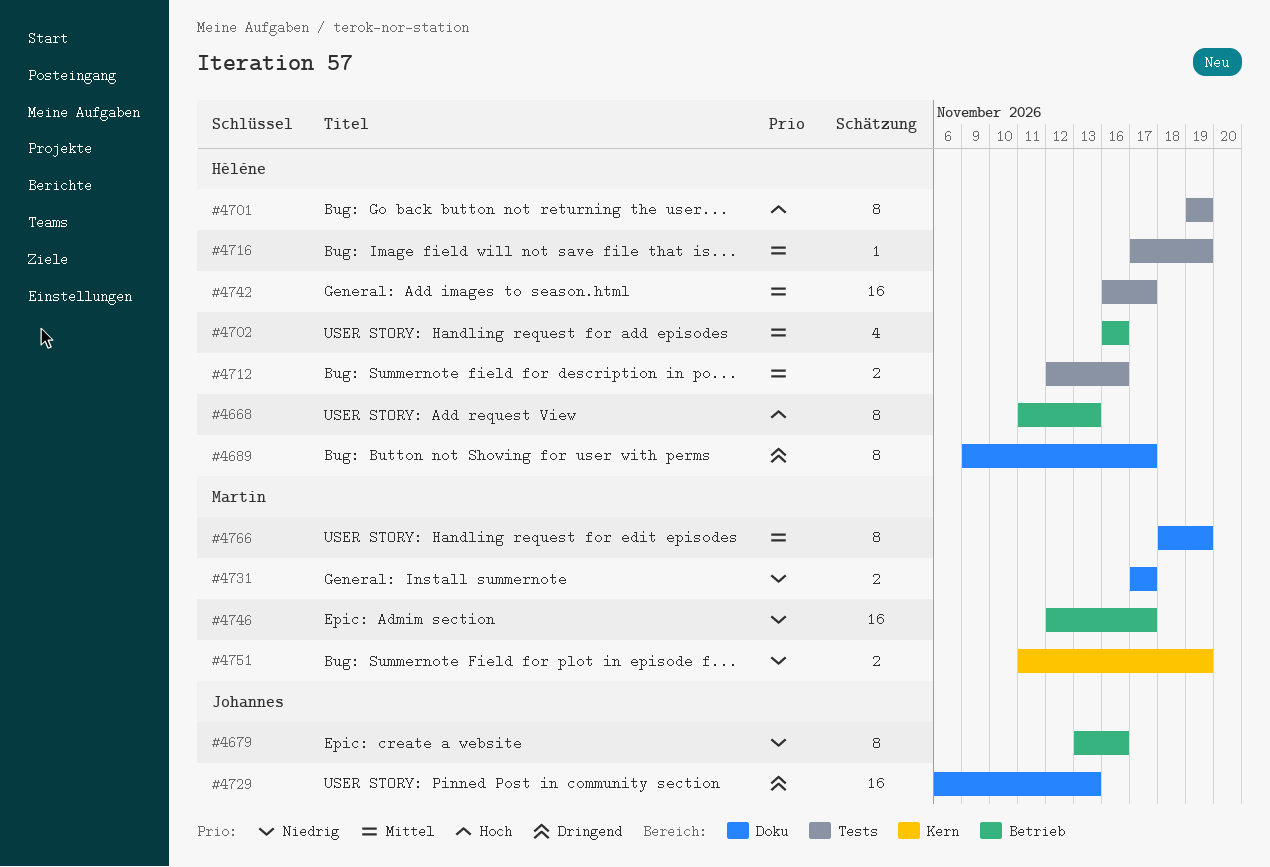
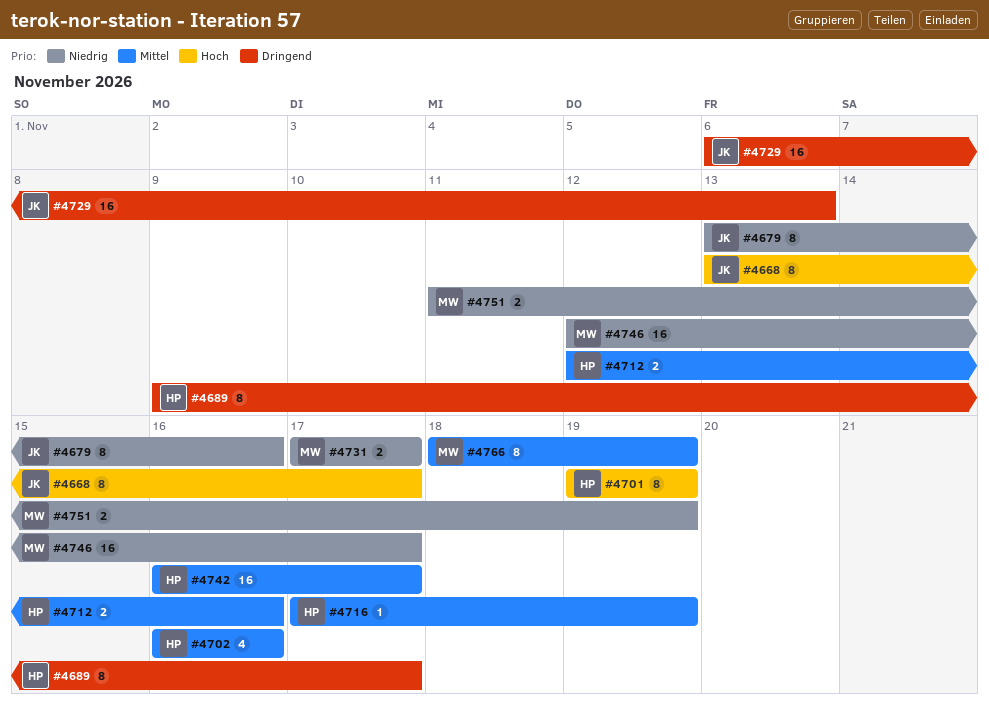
#4668, owner: Hélène -> Johannes
#4668, start: Nov 11 -> Nov 13
#4668, due: Nov 13 -> Nov 17

